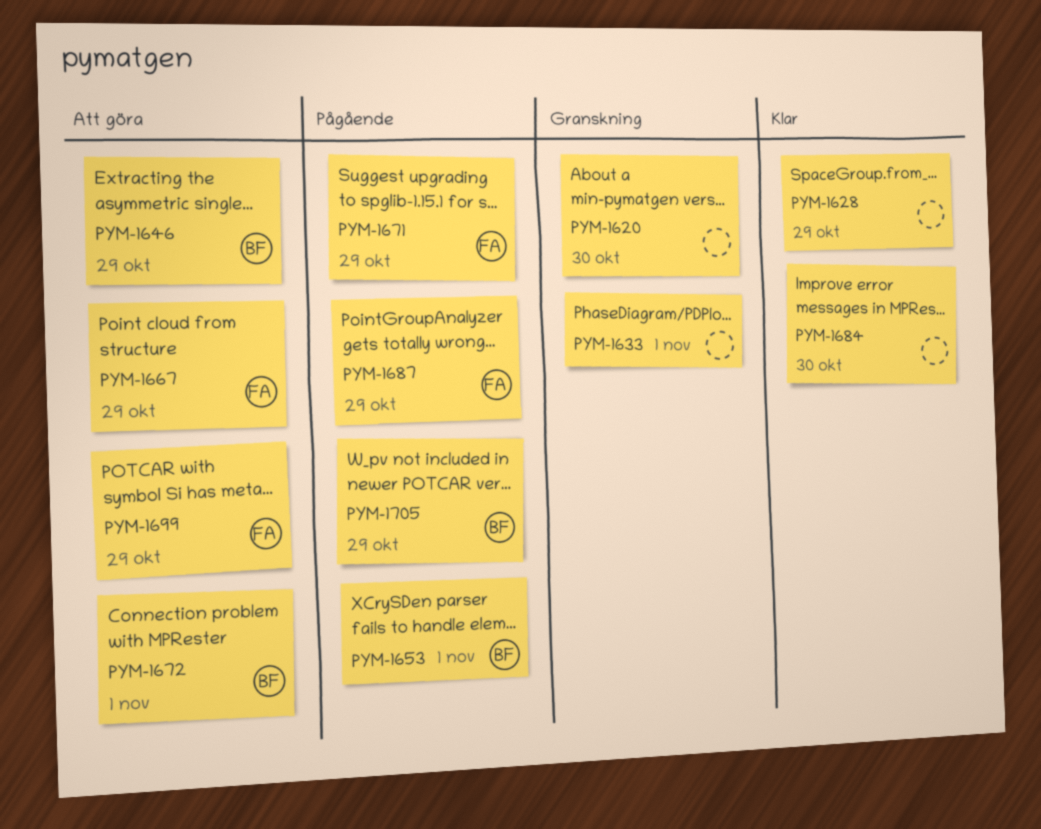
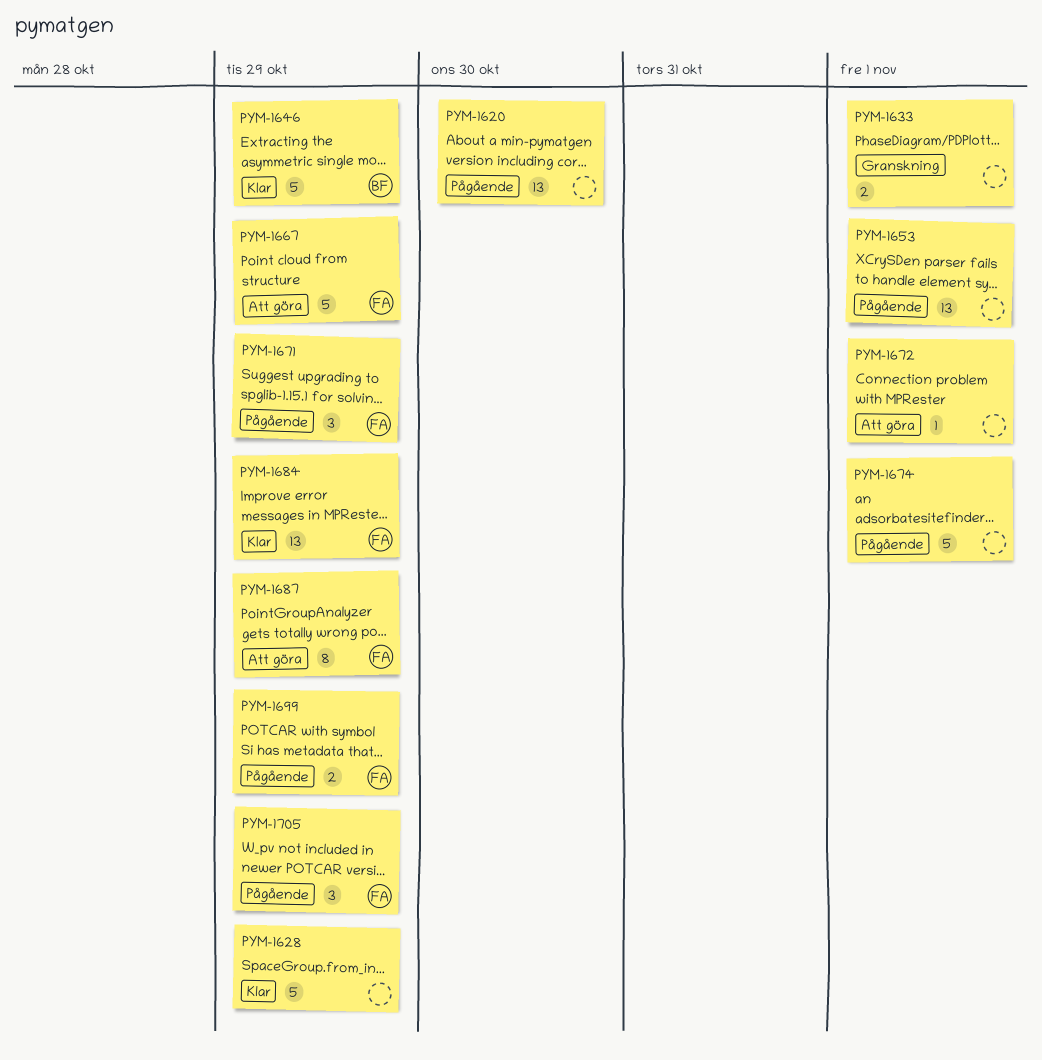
PYM-1620, status: Granskning -> Pågående
PYM-1646, status: Att göra -> Klar
PYM-1653, owner: BF -> none
PYM-1672, owner: BF -> none
PYM-1674: none -> present
PYM-1684, owner: none -> FA
PYM-1684, due: Oct 30 -> Oct 29
PYM-1687, status: Pågående -> Att göra
PYM-1699, status: Att göra -> Pågående
PYM-1705, owner: BF -> FA

